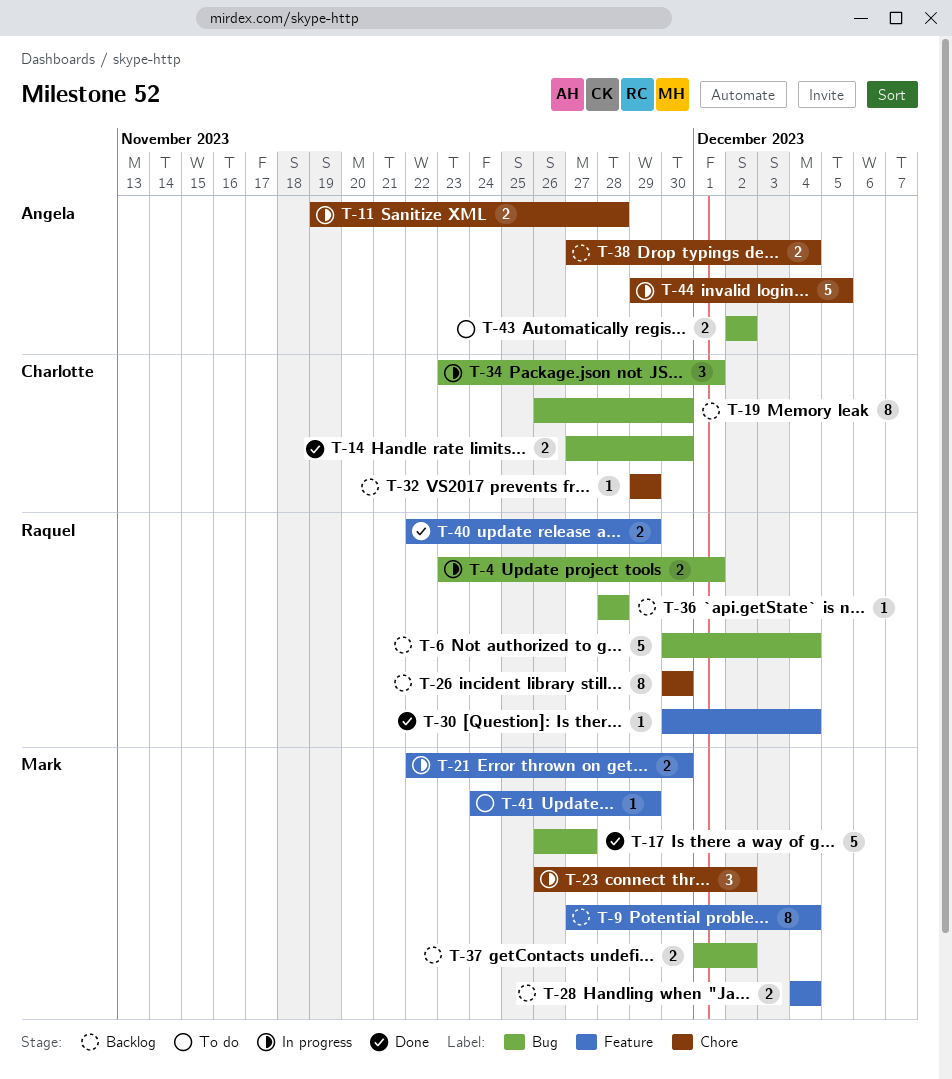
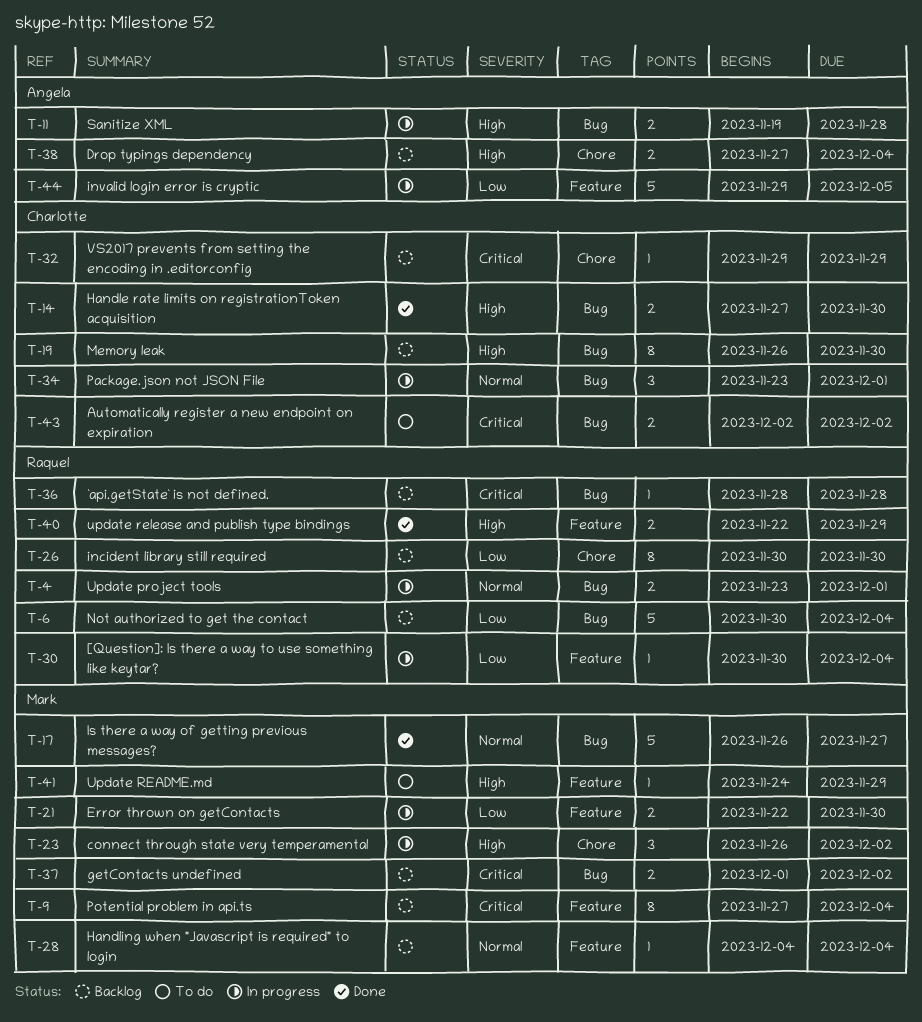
T-11, label: Chore -> Bug
T-28, estimate: 2 -> 1
T-30, status: Done -> In progress
T-43, owner: Angela -> Charlotte
T-44, label: Chore -> Feature

